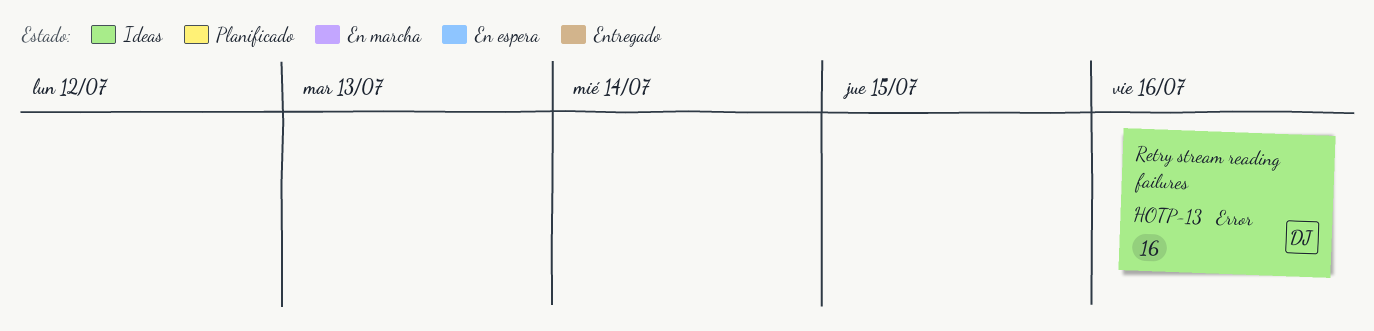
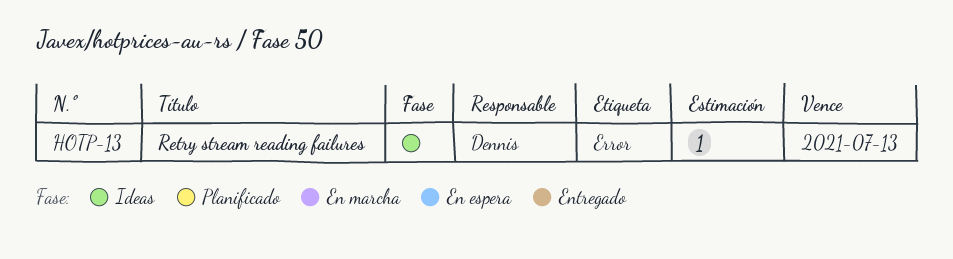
HOTP-13, estimate: 16 -> 1
HOTP-13, due: Jul 16 -> Jul 13

